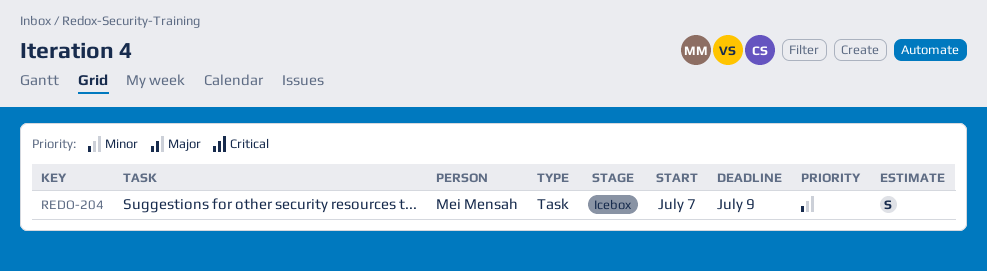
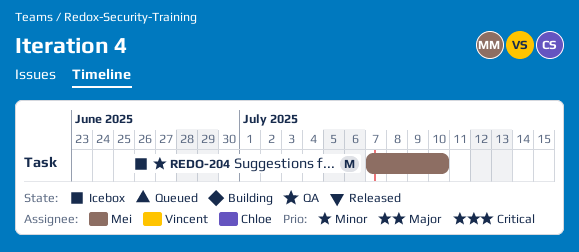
REDO-204, estimate: S -> M
REDO-204, due: Jul 9 -> Jul 10

